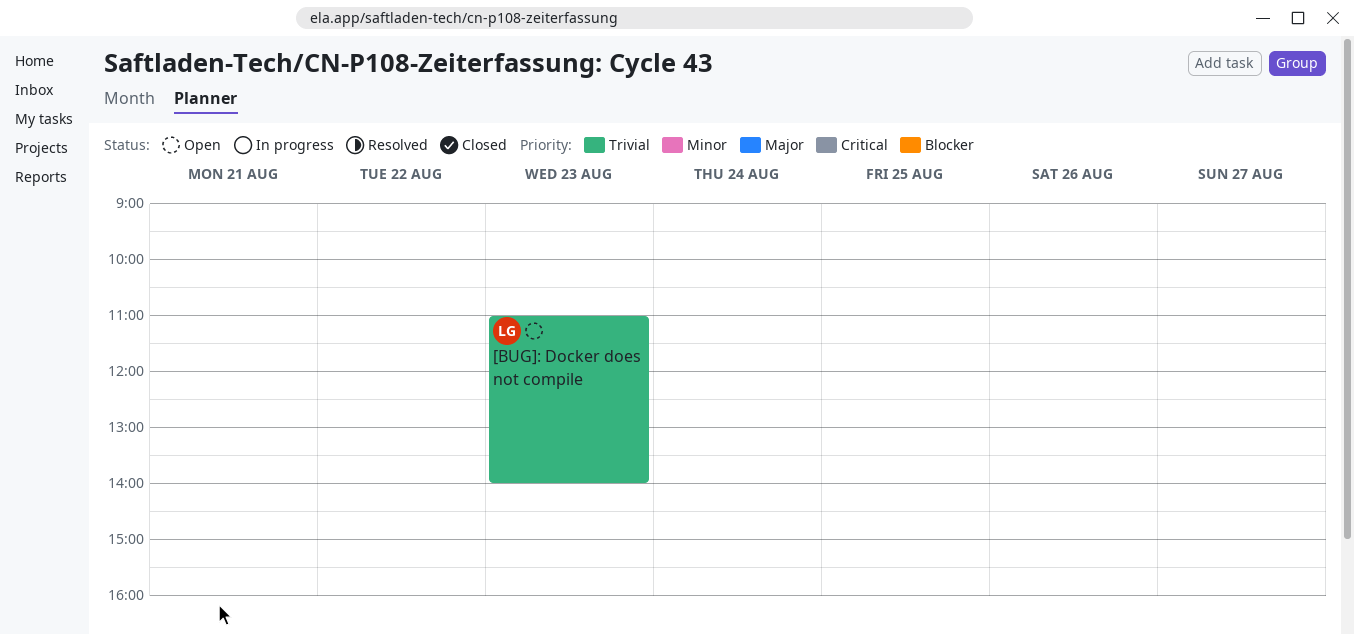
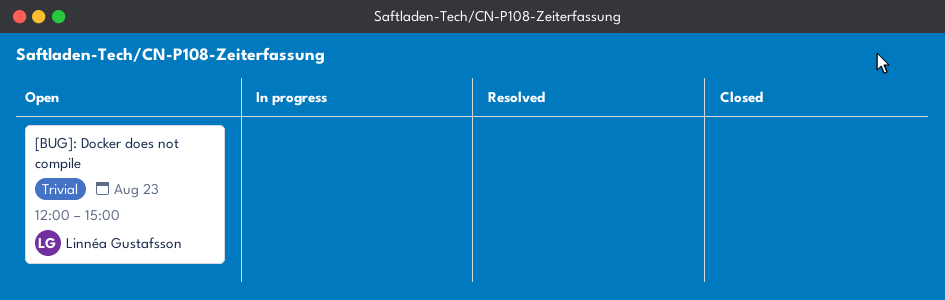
[BUG]: Docker does not compile, begins: 11:00 -> 12:00
[BUG]: Docker does not compile, ends: 14:00 -> 15:00

